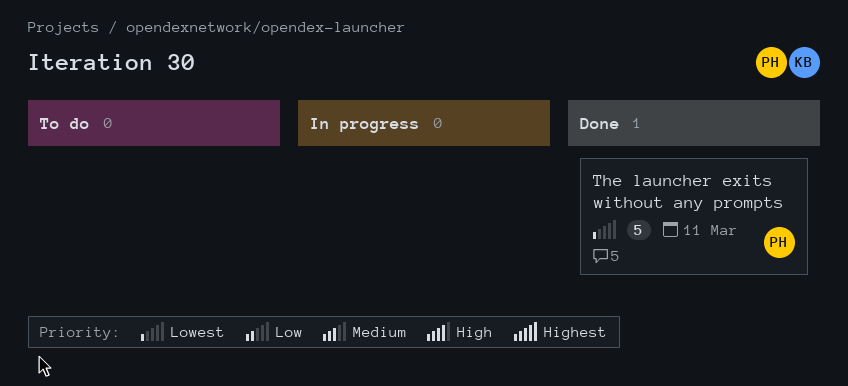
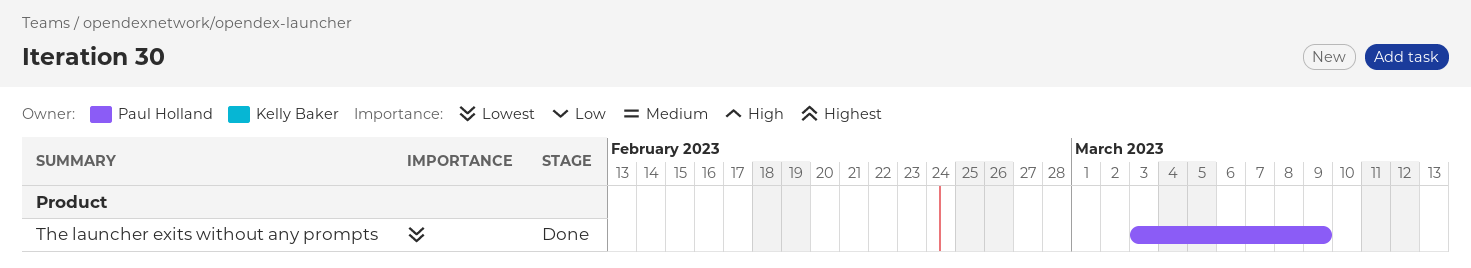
The launcher exits without any prompts, due: Mar 11 -> Mar 9

